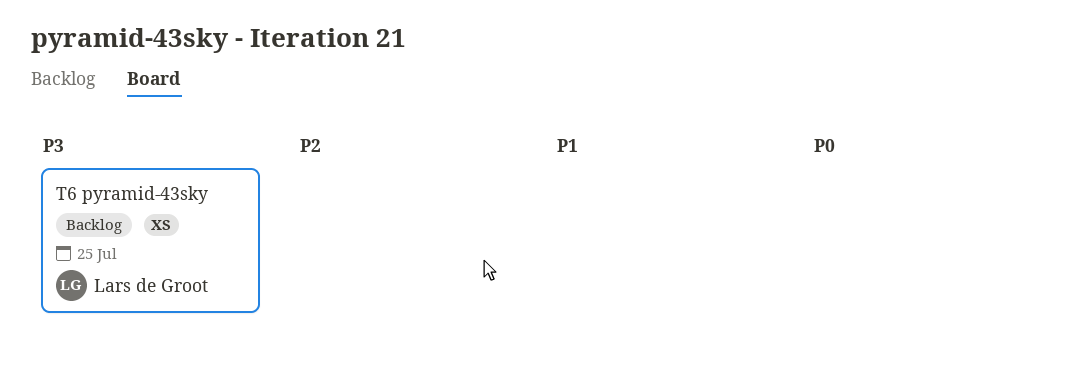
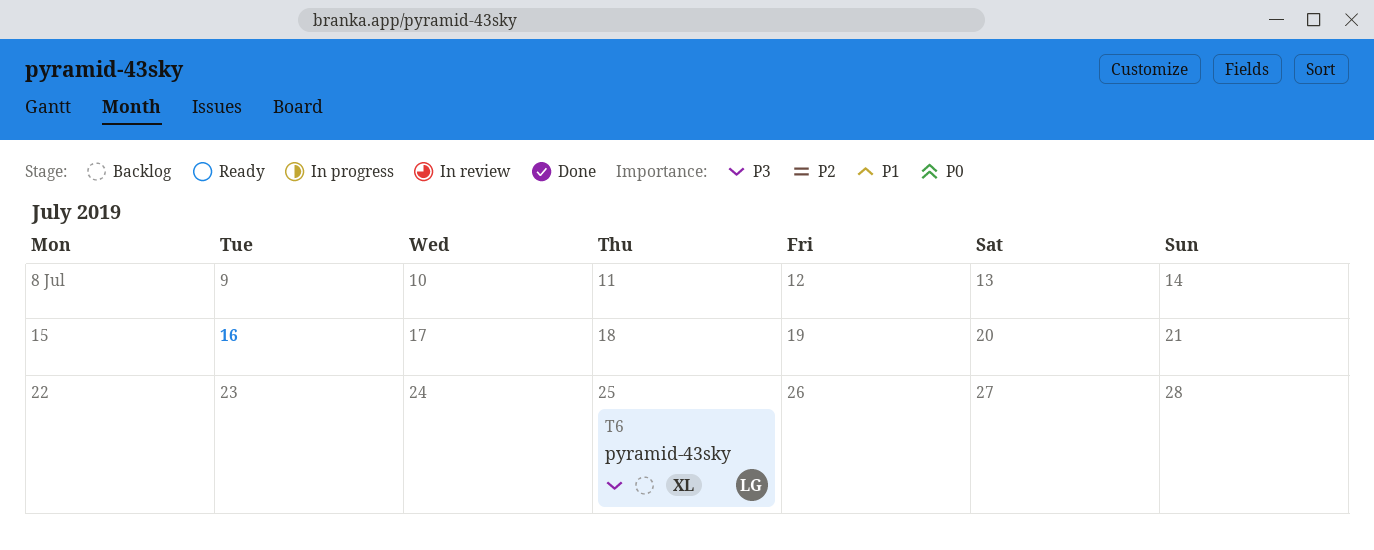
T6, estimate: XS -> XL

